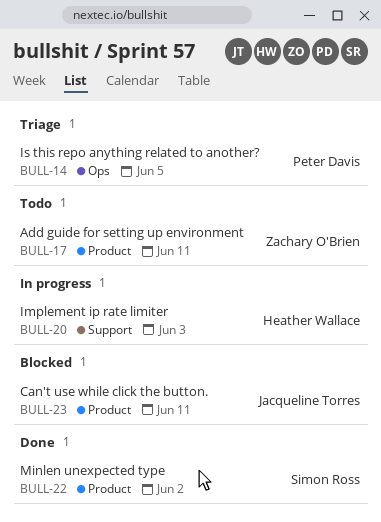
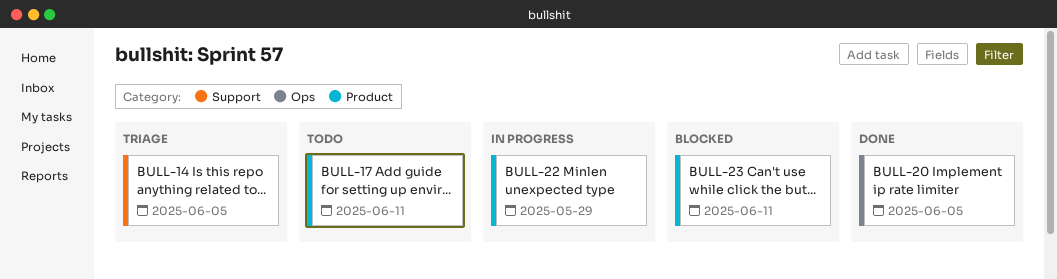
BULL-14, label: Ops -> Support
BULL-20, status: In progress -> Done
BULL-20, label: Support -> Ops
BULL-20, due: Jun 3 -> Jun 5
BULL-22, status: Done -> In progress
BULL-22, due: Jun 2 -> May 29

